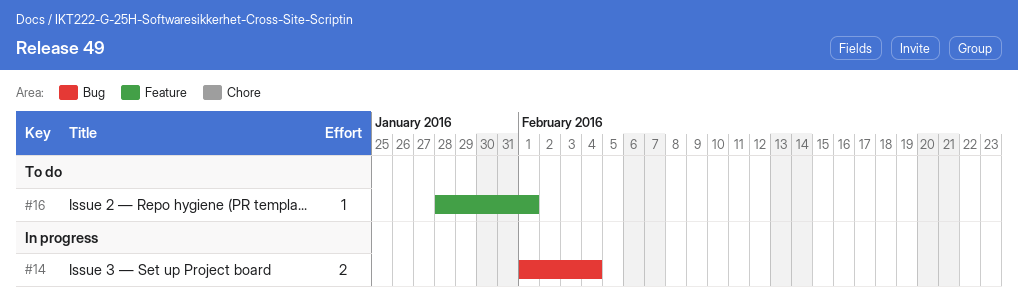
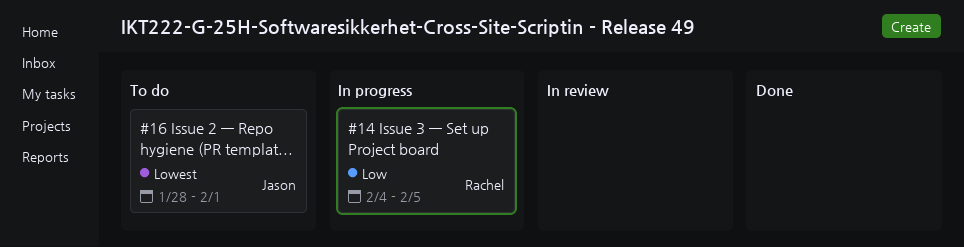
#14, start: Feb 1 -> Feb 4
#14, due: Feb 4 -> Feb 5

